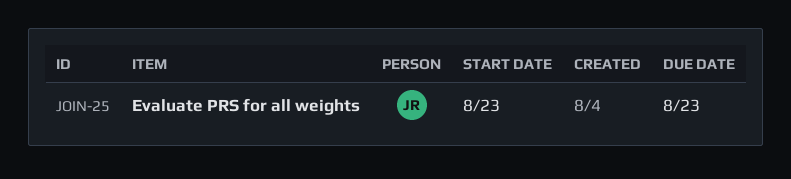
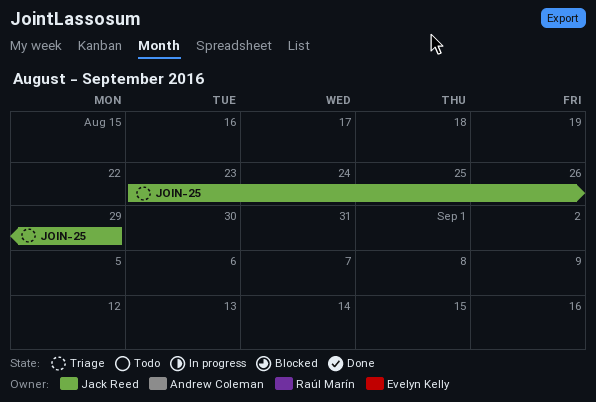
JOIN-25, due: Aug 23 -> Aug 29

